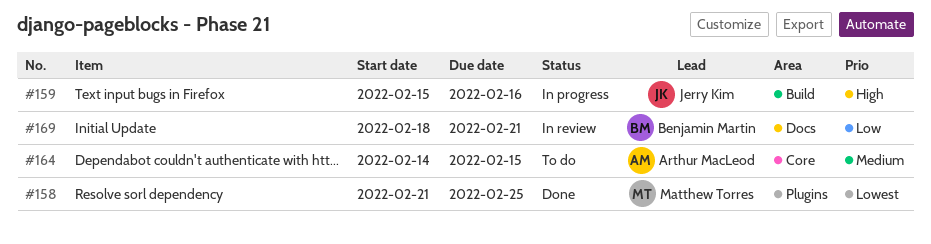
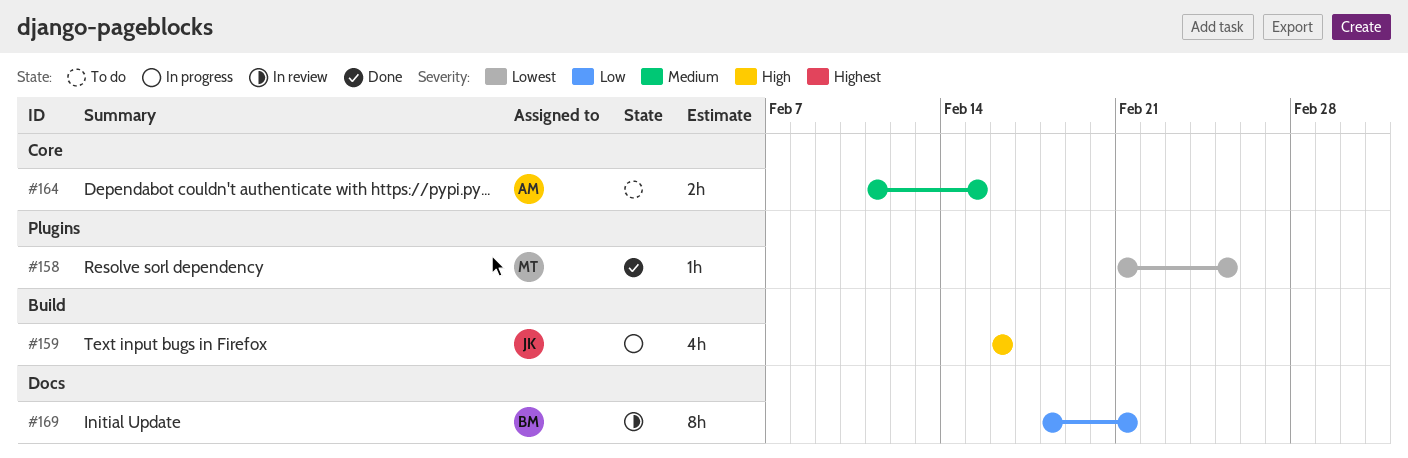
#159, start: Feb 15 -> Feb 16
#164, start: Feb 14 -> Feb 11

